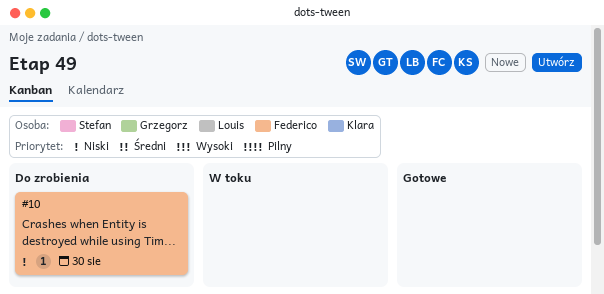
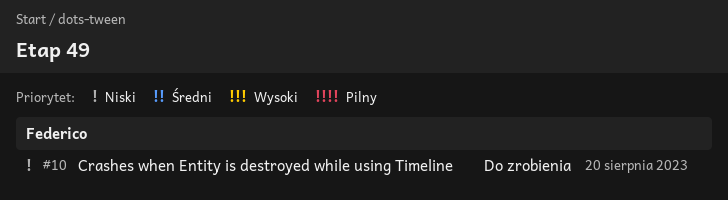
#10, due: Aug 30 -> Aug 20

